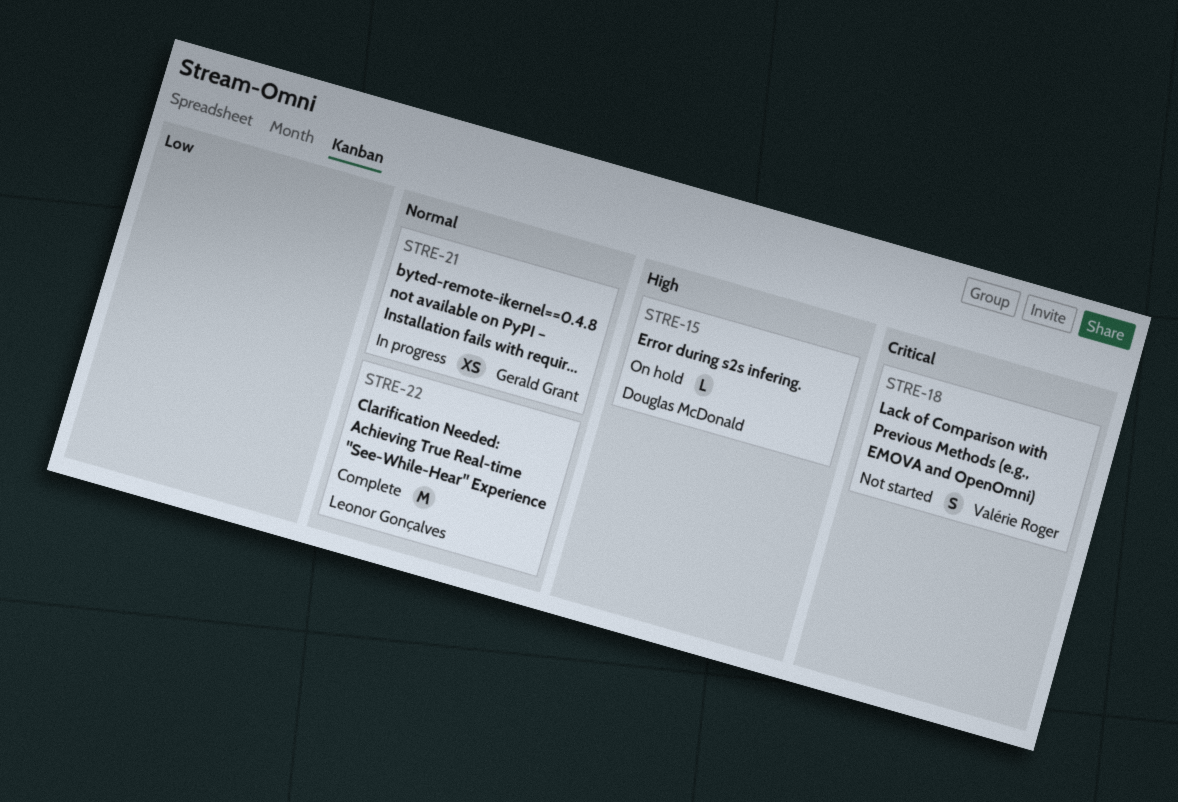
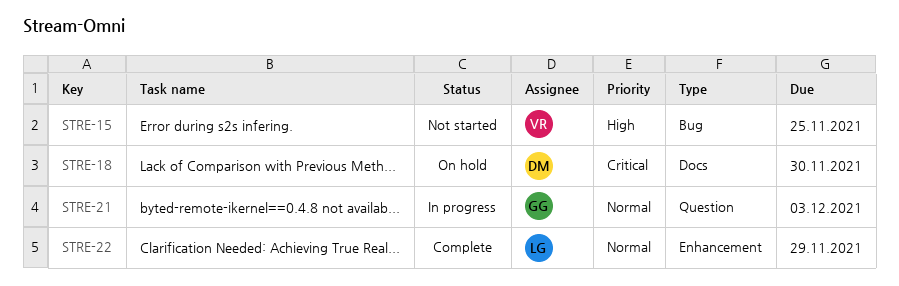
STRE-15, status: On hold -> Not started
STRE-15, owner: Douglas McDonald -> Valérie Roger
STRE-18, status: Not started -> On hold
STRE-18, owner: Valérie Roger -> Douglas McDonald

